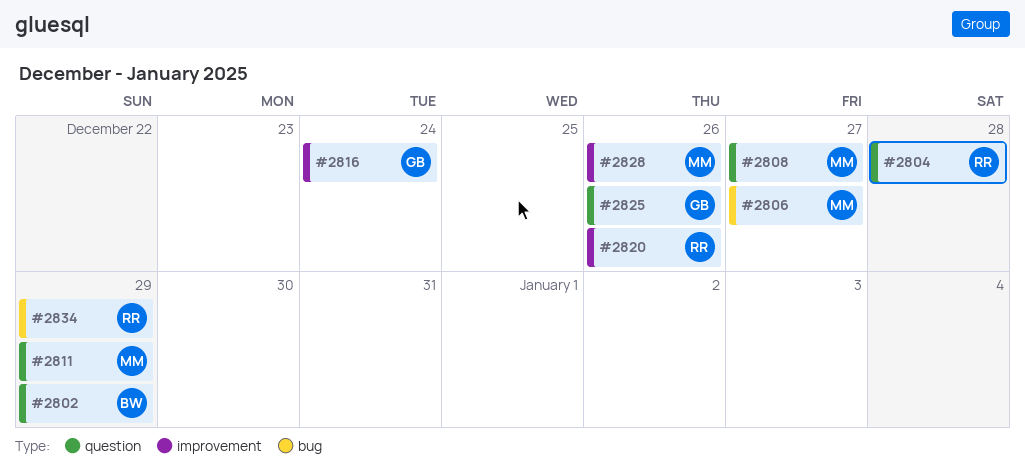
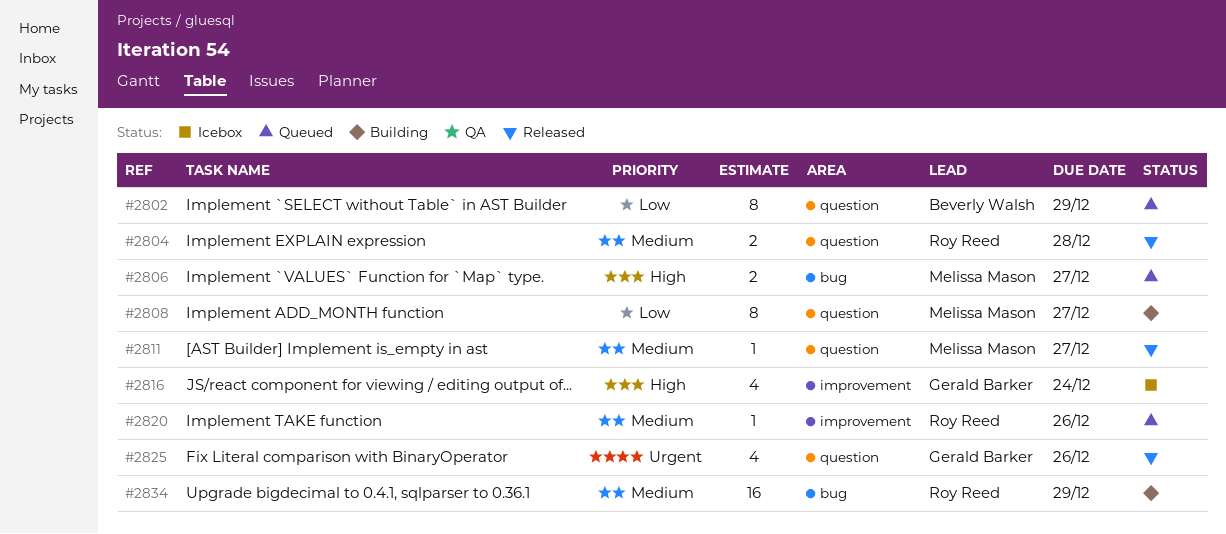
#2811, due: Dec 29 -> Dec 27
#2828: present -> none

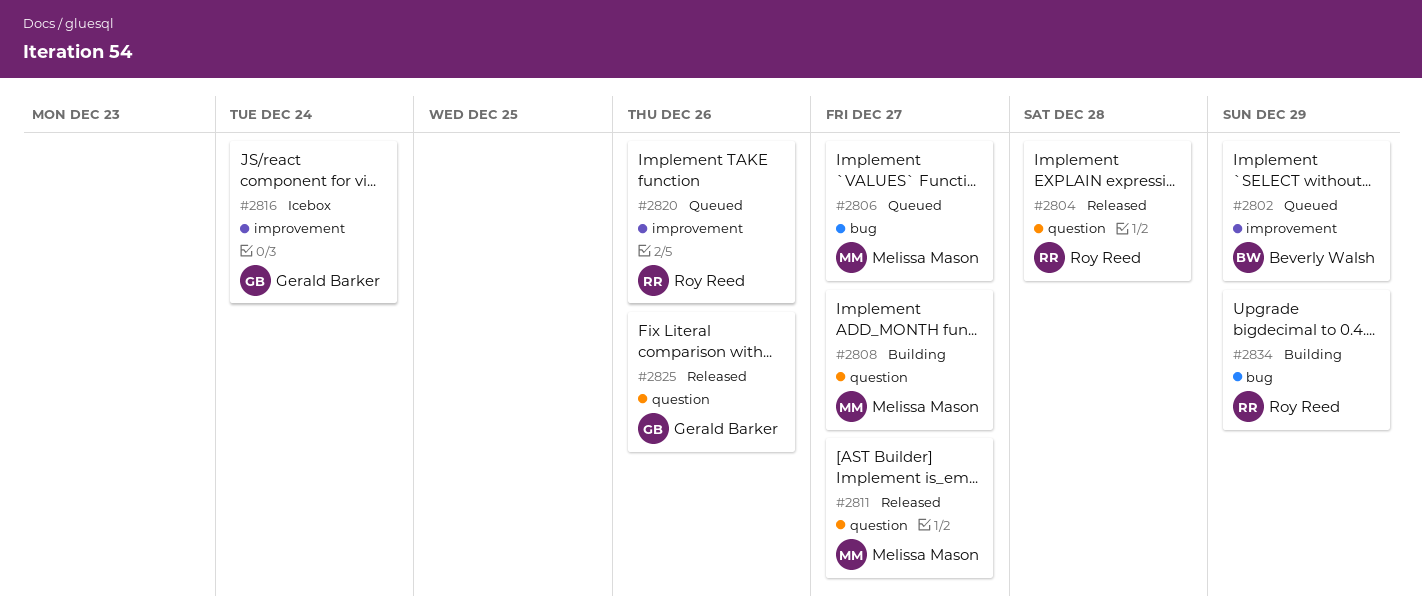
#2802, label: question -> improvement

